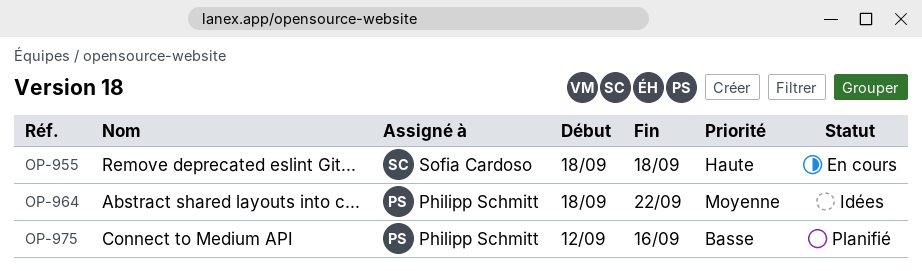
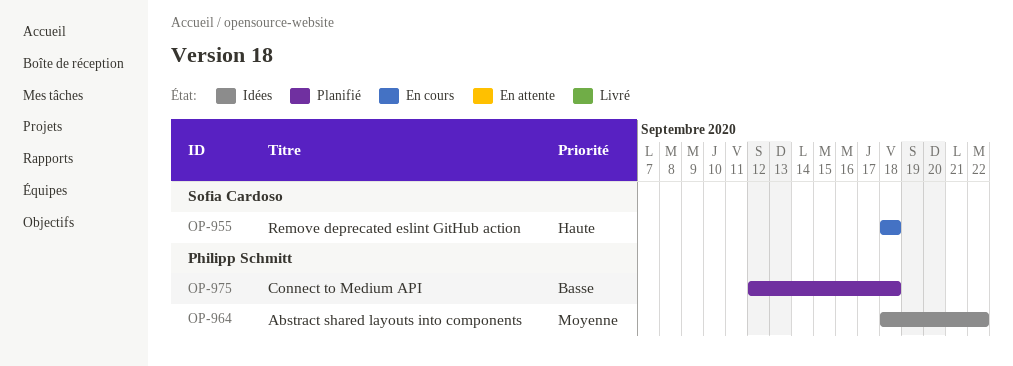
OP-975, due: Sep 16 -> Sep 18

